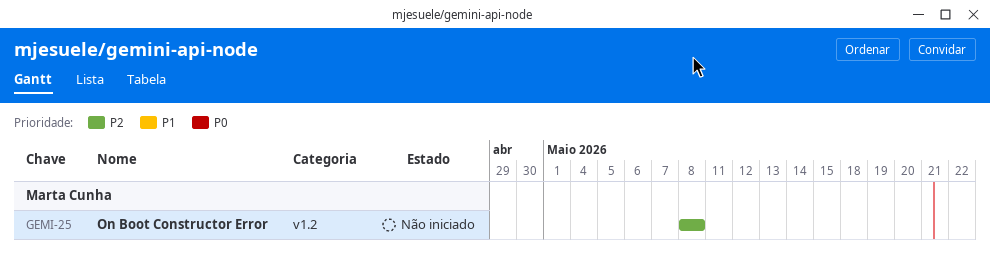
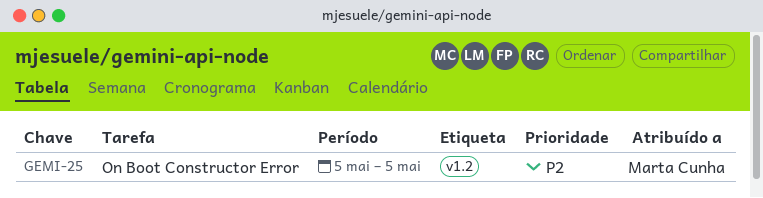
GEMI-25, start: May 8 -> May 5
GEMI-25, due: May 8 -> May 5

